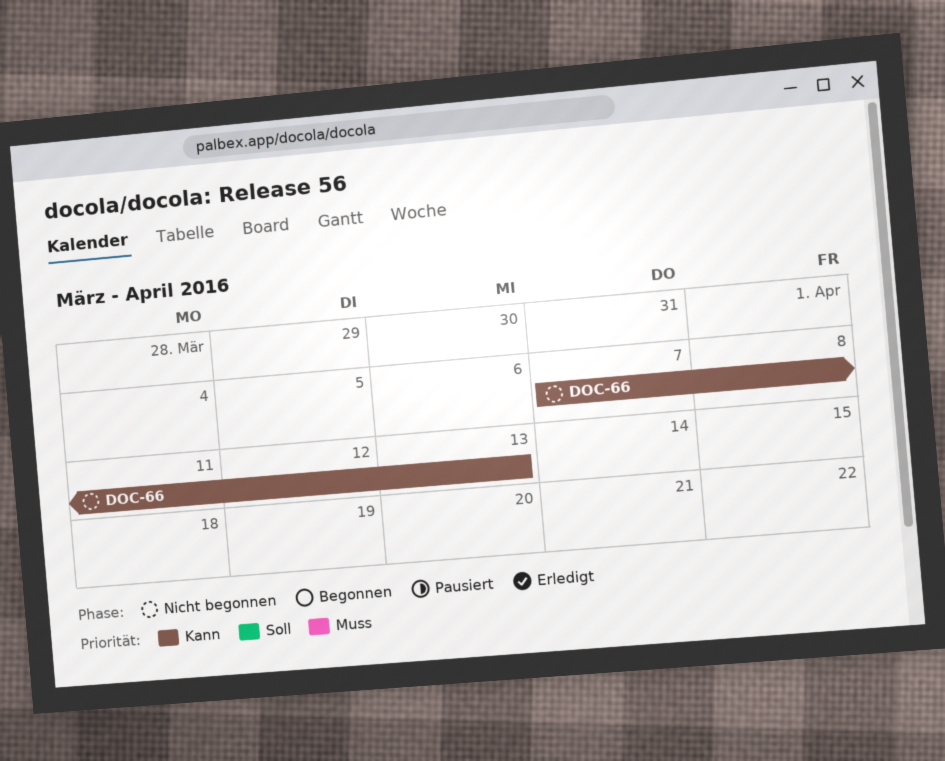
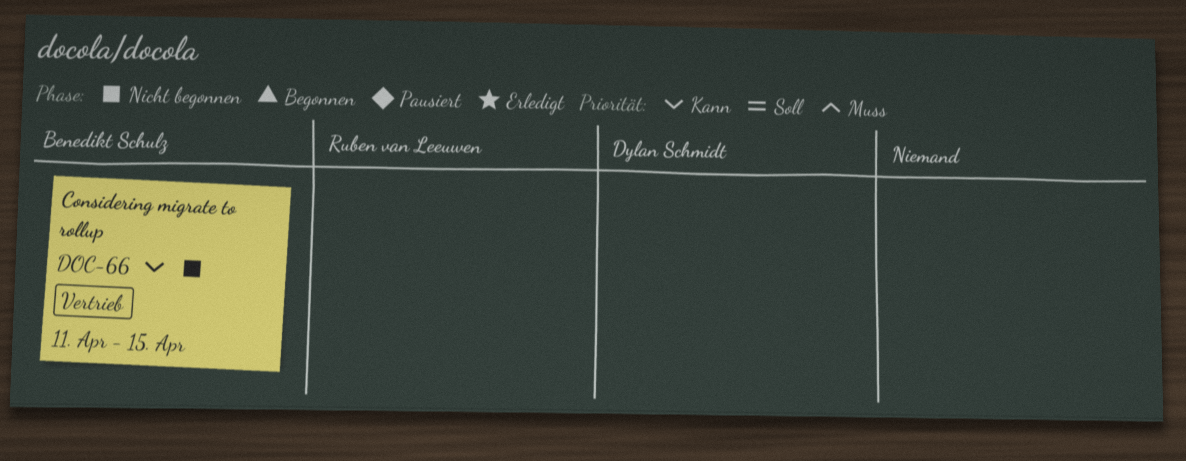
DOC-66, start: Apr 7 -> Apr 11
DOC-66, due: Apr 13 -> Apr 15

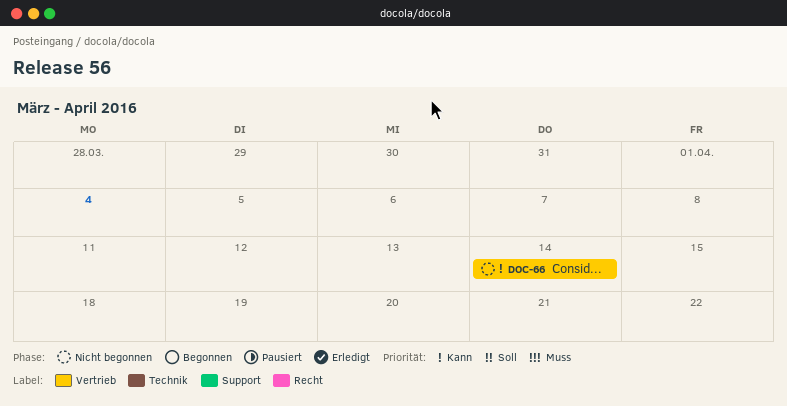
DOC-66, start: Apr 11 -> Apr 14
DOC-66, due: Apr 15 -> Apr 14

